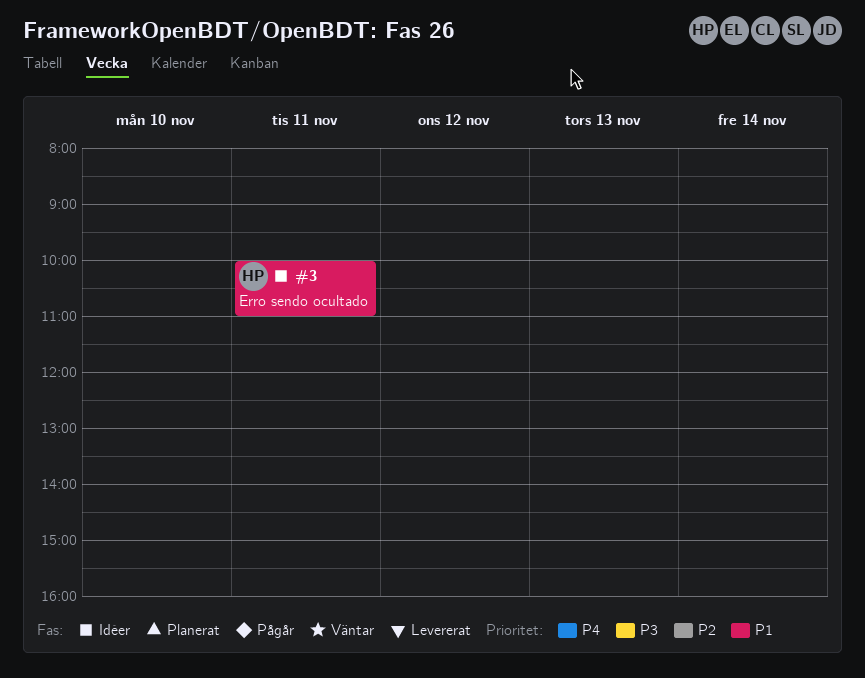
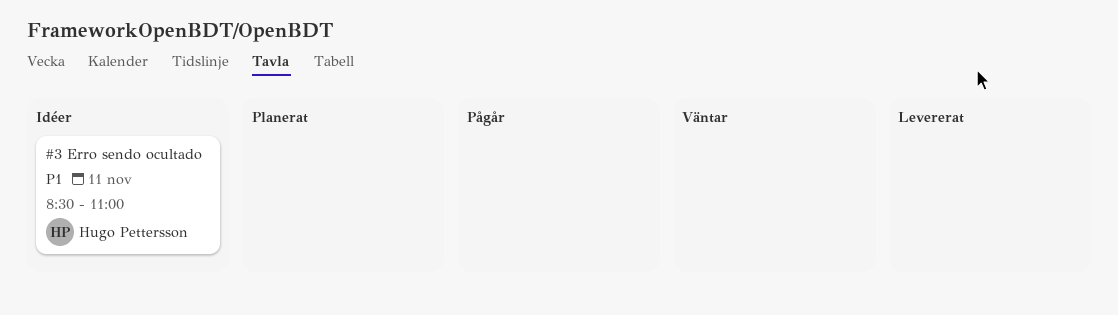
#3, begins: 10:00 -> 08:30

